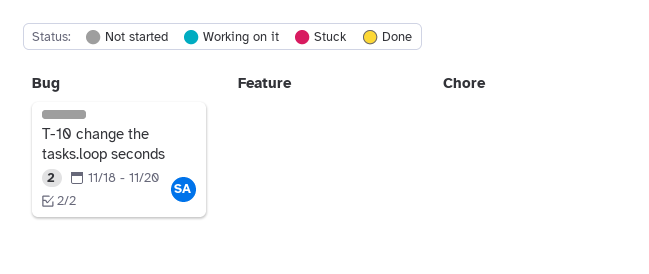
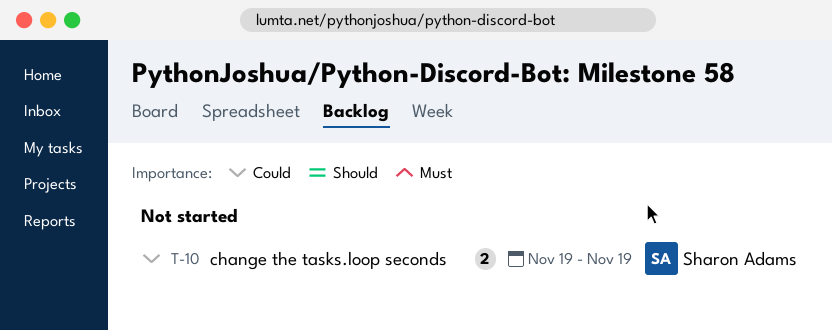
T-10, start: Nov 18 -> Nov 19
T-10, due: Nov 20 -> Nov 19

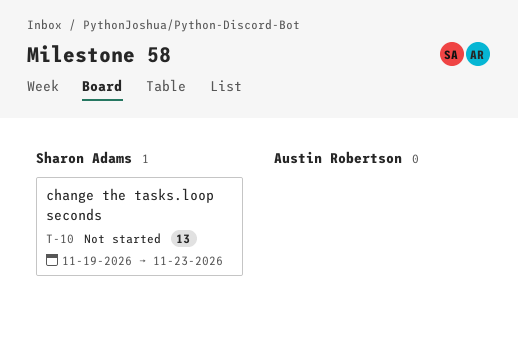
T-10, estimate: 2 -> 13
T-10, due: Nov 19 -> Nov 23

